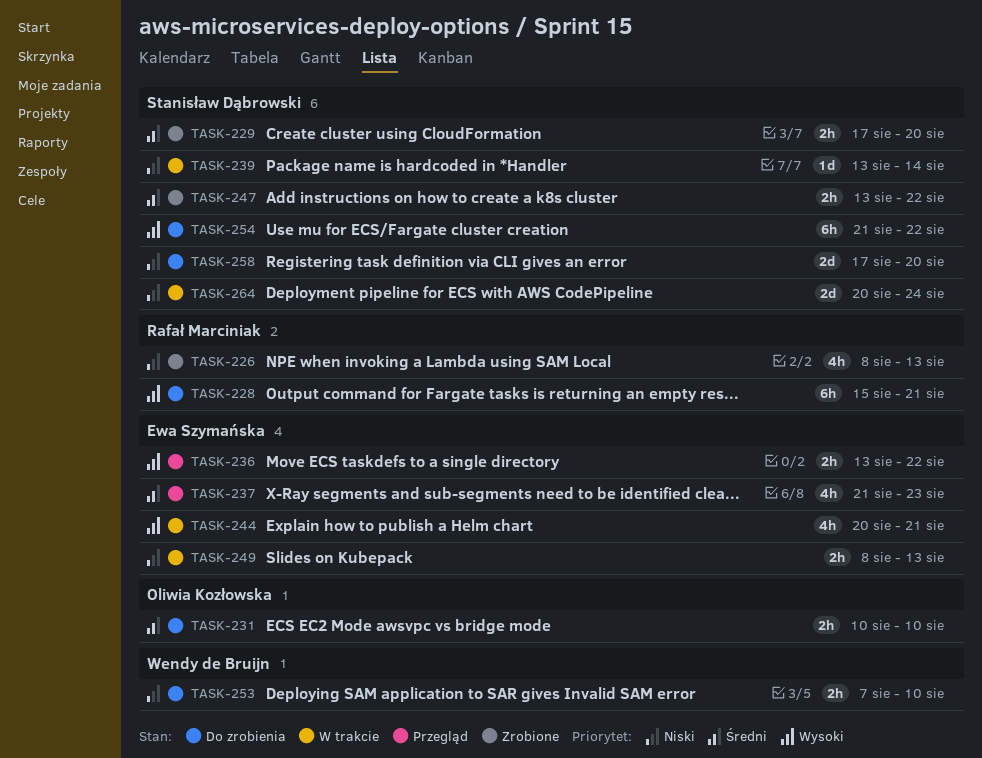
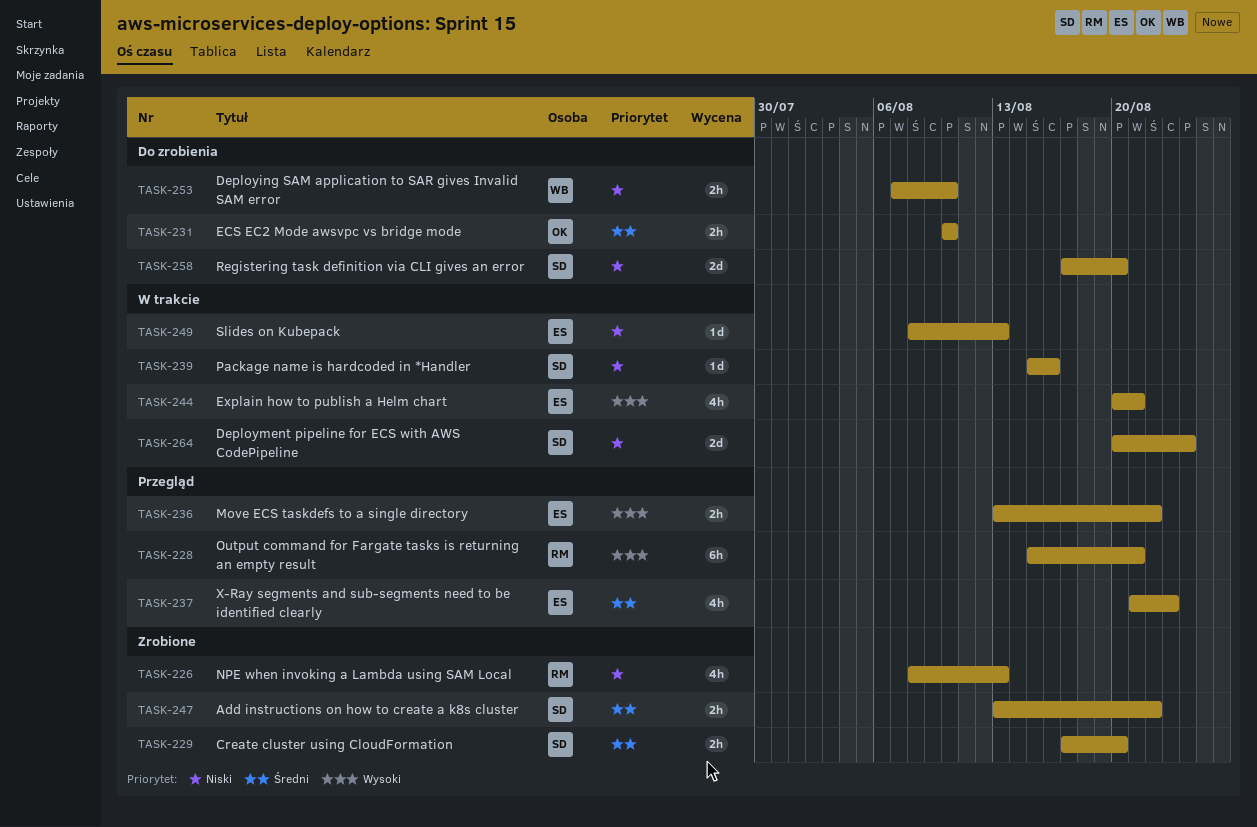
TASK-228, status: Do zrobienia -> Przegląd
TASK-239, start: Aug 13 -> Aug 15
TASK-239, due: Aug 14 -> Aug 16
TASK-249, estimate: 2h -> 1d
TASK-254: present -> none

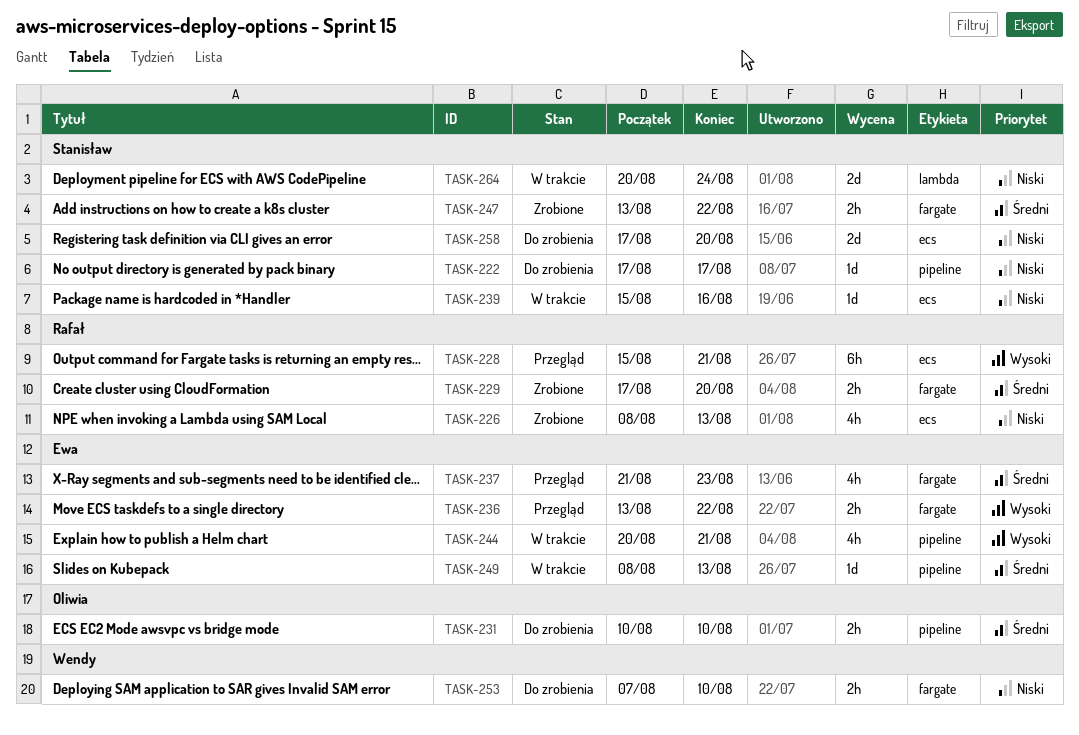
TASK-222: none -> present
TASK-229, owner: Stanisław -> Rafał
TASK-249, priority: Niski -> Średni

